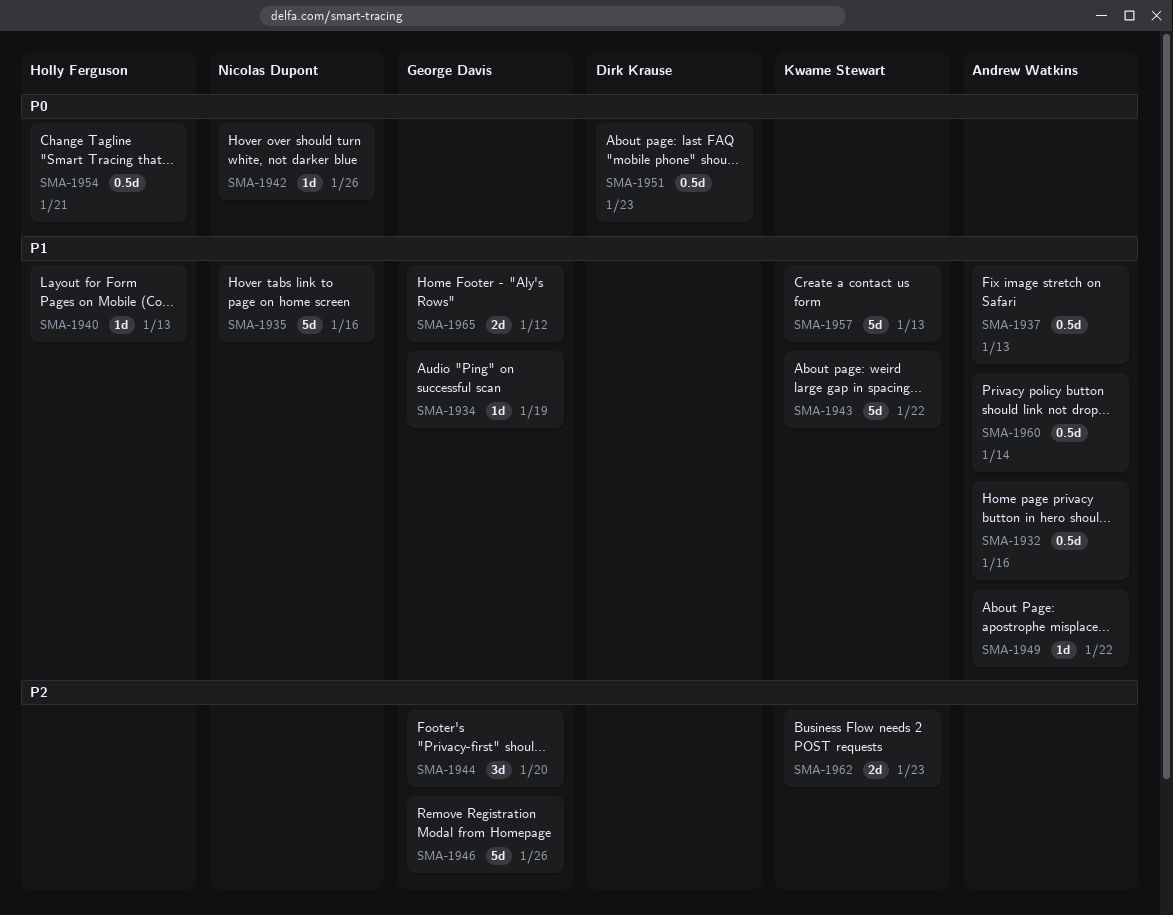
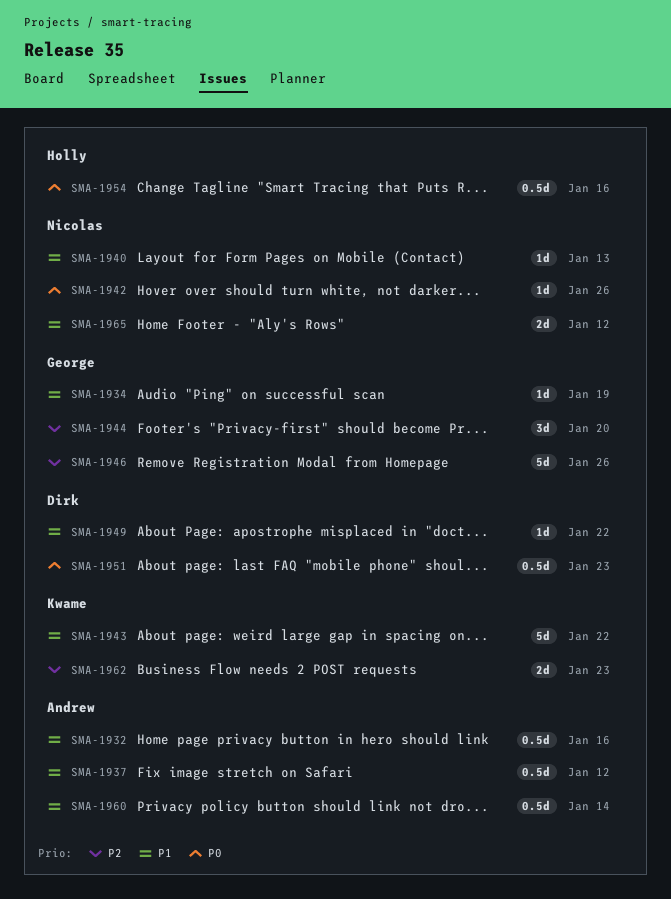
SMA-1935: present -> none
SMA-1937, due: Jan 13 -> Jan 12
SMA-1940, owner: Holly Ferguson -> Nicolas Dupont
SMA-1949, owner: Andrew Watkins -> Dirk Krause
SMA-1954, due: Jan 21 -> Jan 16
SMA-1957: present -> none
SMA-1965, owner: George Davis -> Nicolas Dupont

